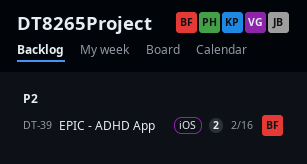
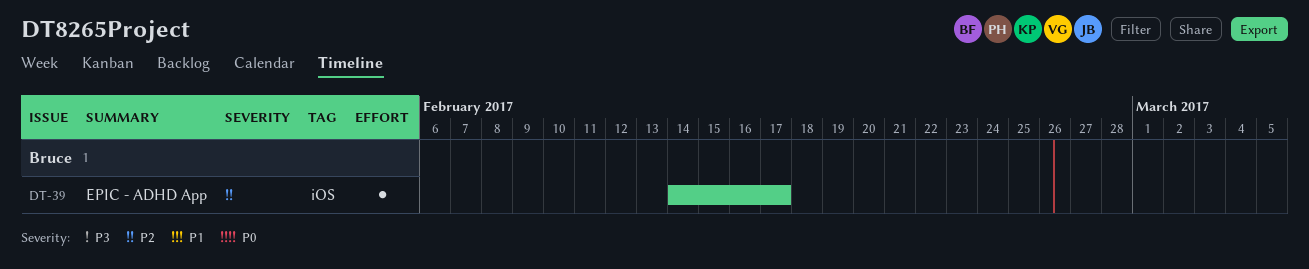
DT-39, estimate: 2 -> 1
DT-39, due: Feb 16 -> Feb 17

